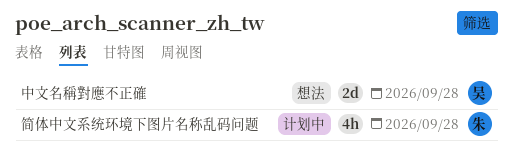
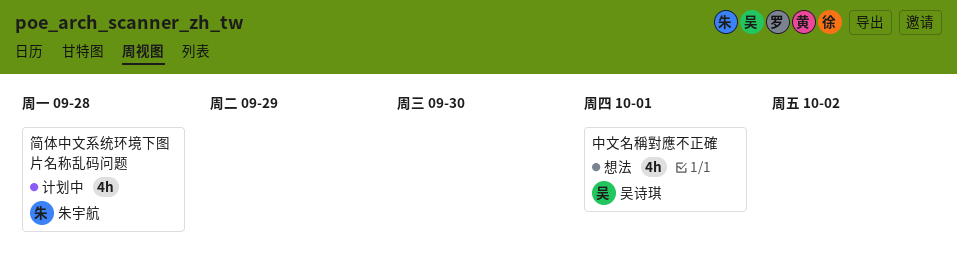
中文名稱對應不正確, estimate: 2d -> 4h
中文名稱對應不正確, due: Sep 28 -> Oct 1

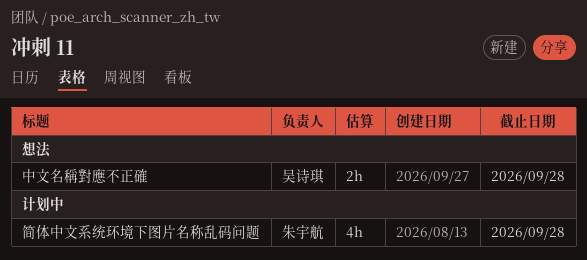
中文名稱對應不正確, estimate: 4h -> 2h
中文名稱對應不正確, due: Oct 1 -> Sep 28

